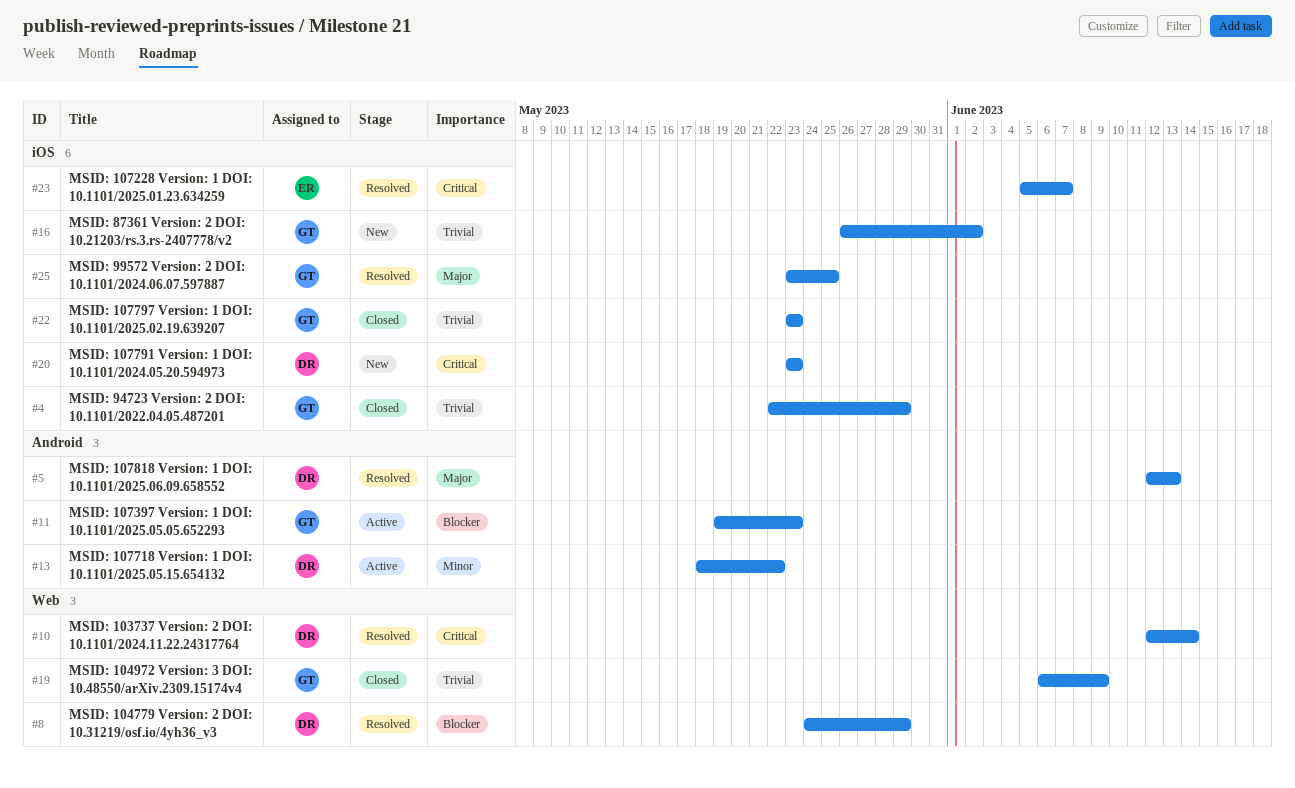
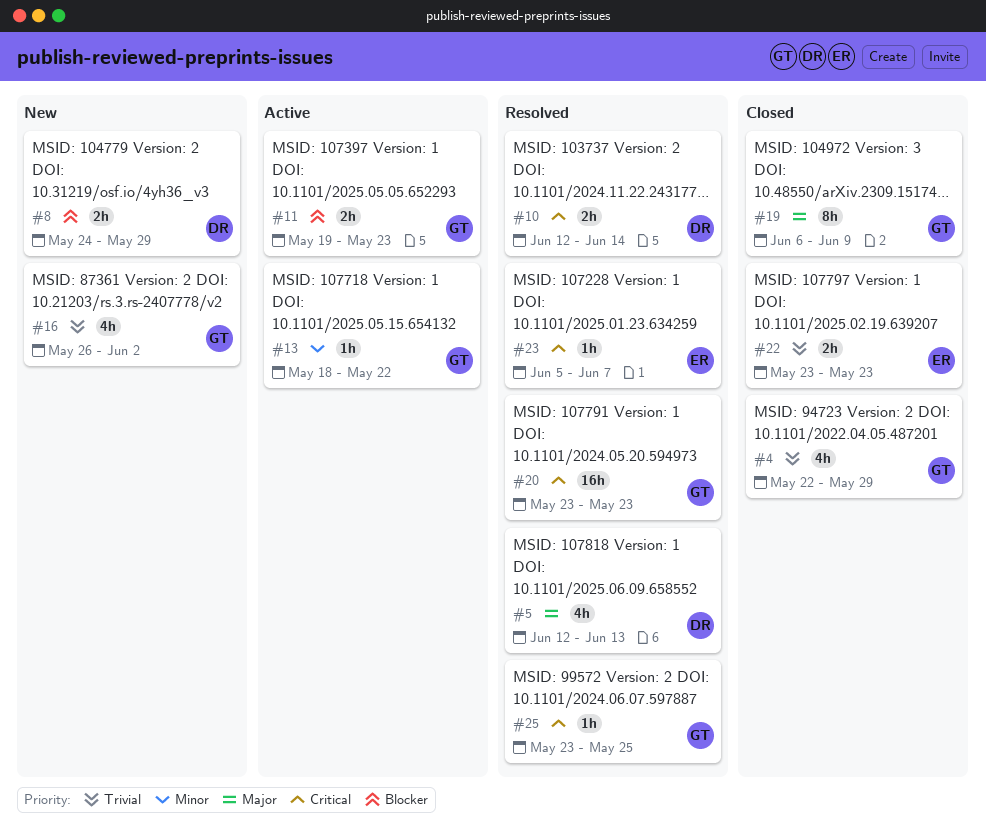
#8, status: Resolved -> New
#13, owner: DR -> GT
#19, priority: Trivial -> Major
#20, status: New -> Resolved
#20, owner: DR -> GT
#22, owner: GT -> ER
#25, priority: Major -> Critical

